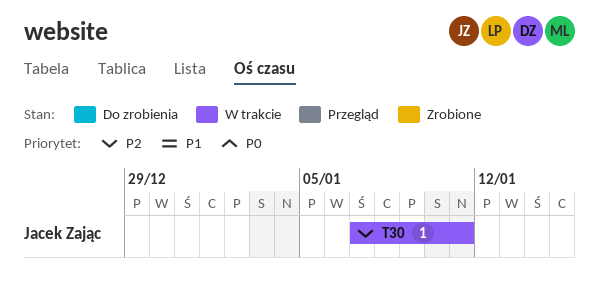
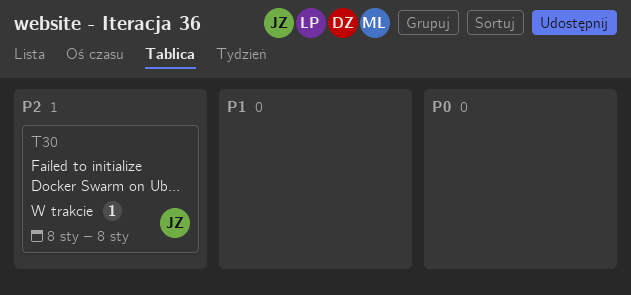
T30, start: Jan 7 -> Jan 8
T30, due: Jan 11 -> Jan 8

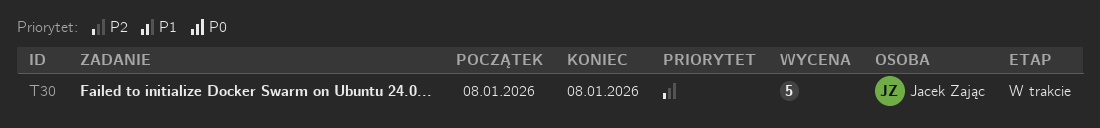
T30, estimate: 1 -> 5

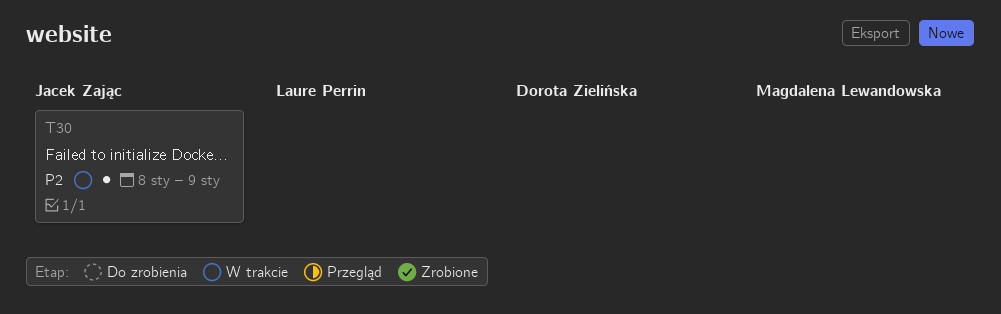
T30, estimate: 5 -> 1
T30, due: Jan 8 -> Jan 9

